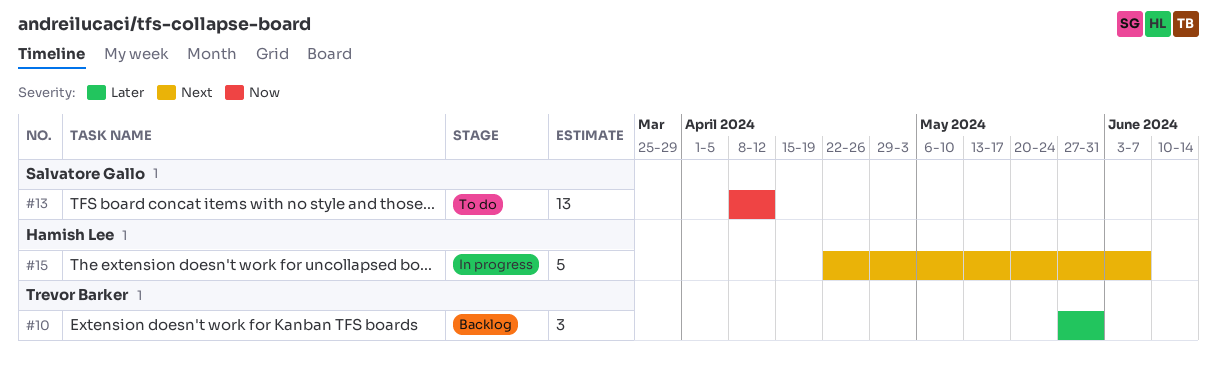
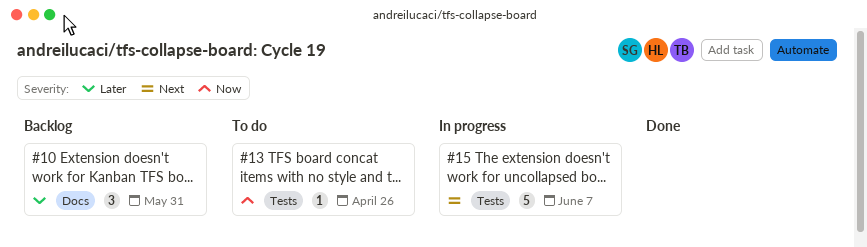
#13, estimate: 13 -> 1
#13, due: Apr 12 -> Apr 26

